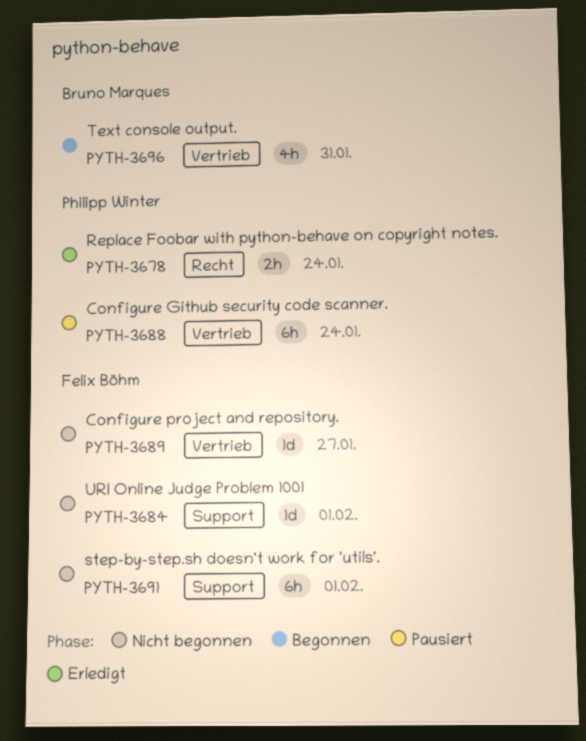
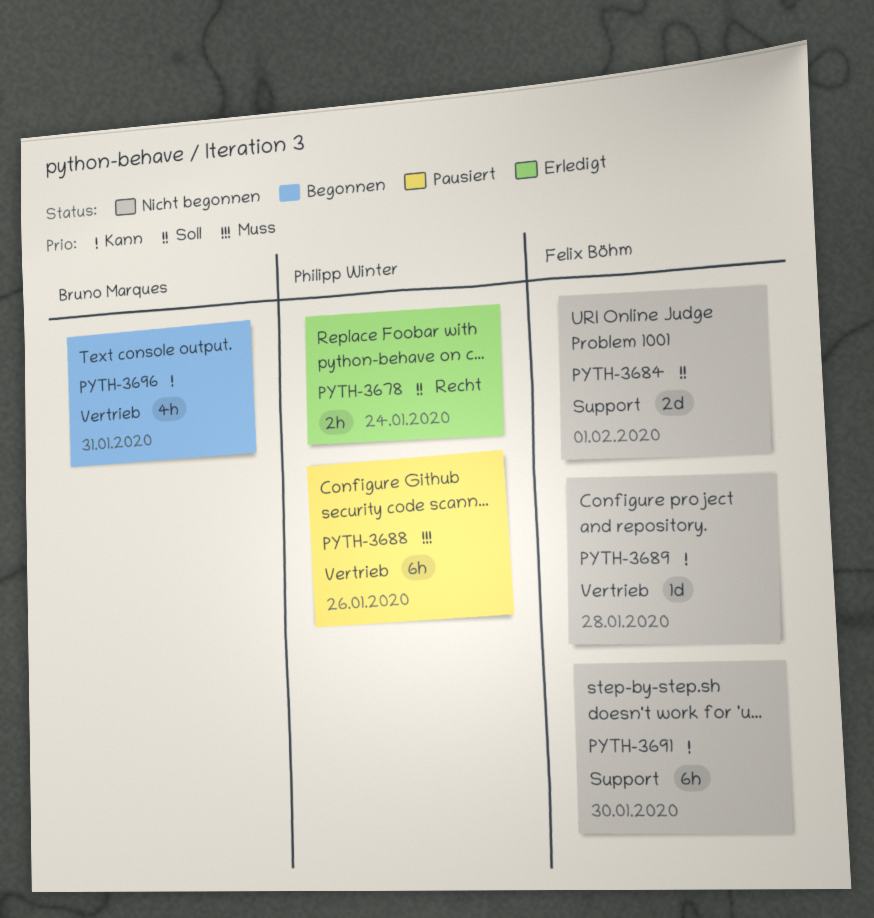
PYTH-3684, estimate: 1d -> 2d
PYTH-3688, due: Jan 24 -> Jan 26
PYTH-3689, due: Jan 27 -> Jan 28
PYTH-3691, due: Feb 1 -> Jan 30

